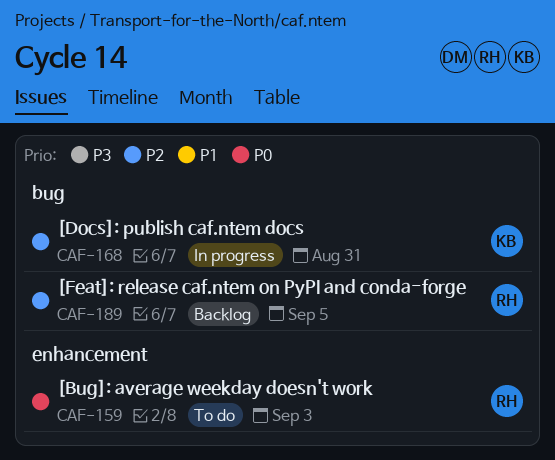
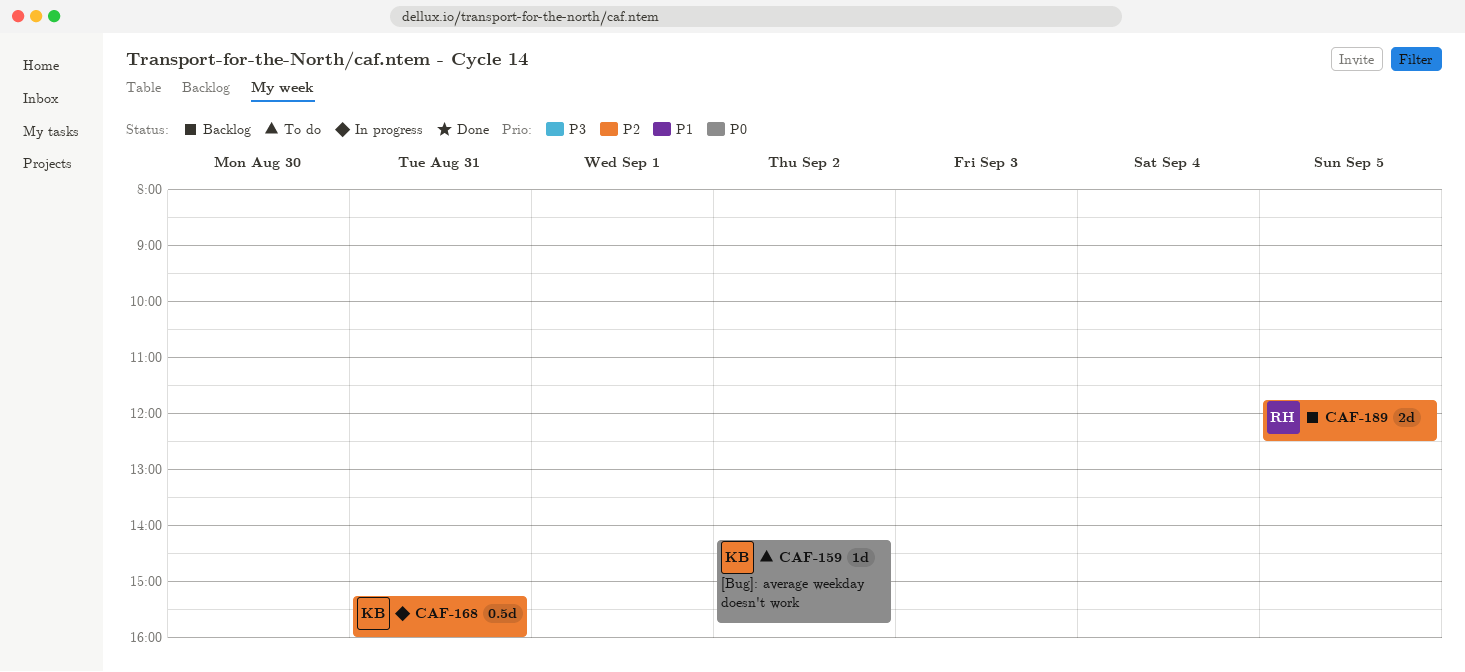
CAF-159, owner: RH -> KB
CAF-159, day: Sep 3 -> Sep 2

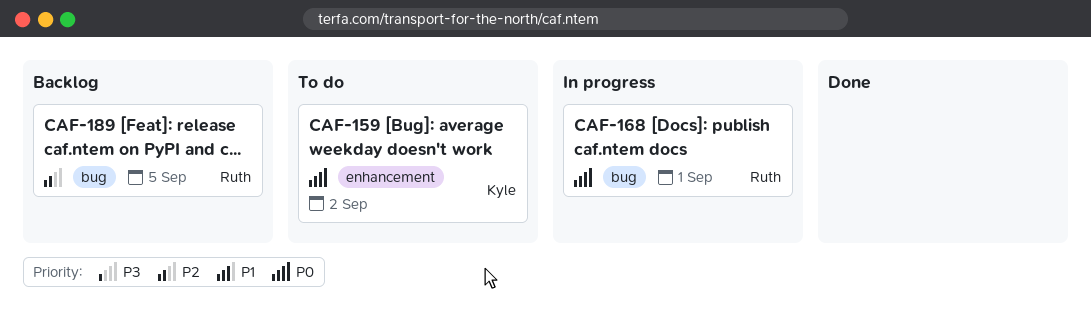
CAF-168, owner: Kyle -> Ruth
CAF-168, priority: P2 -> P0
CAF-168, day: Aug 31 -> Sep 1

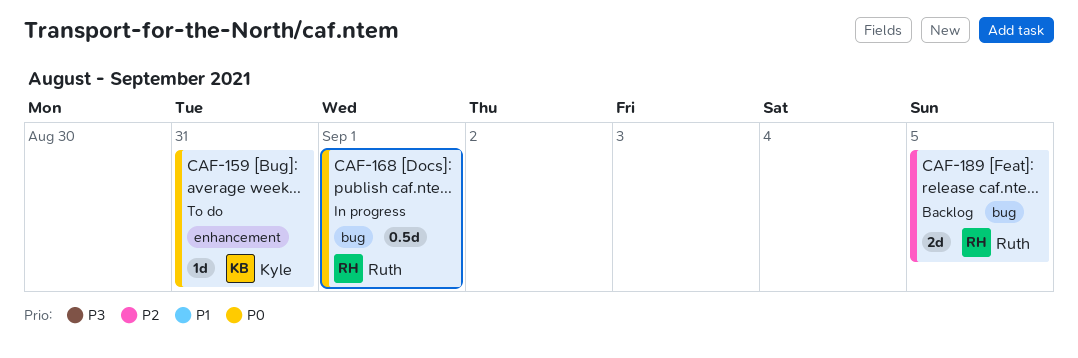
CAF-159, day: Sep 2 -> Aug 31

